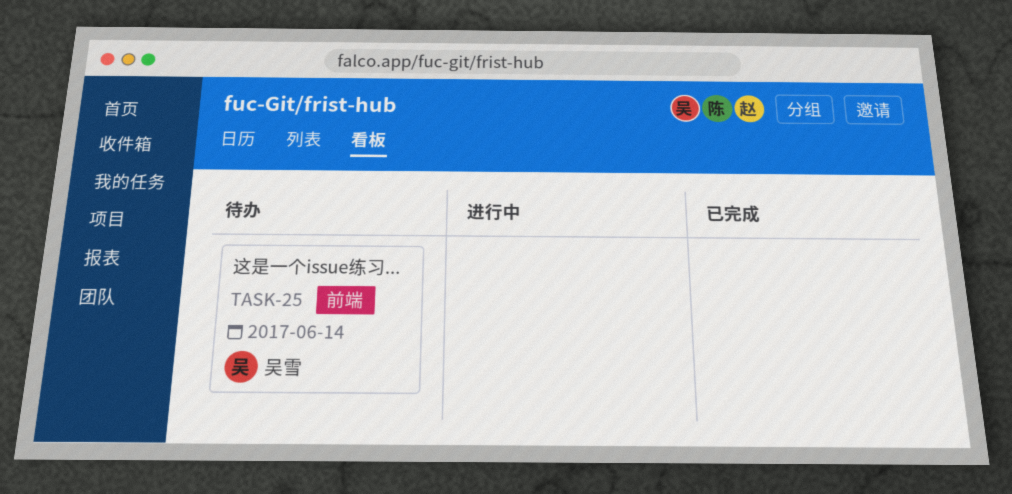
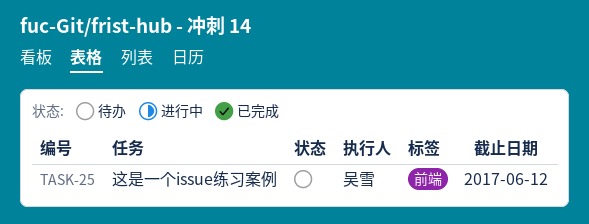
TASK-25, due: Jun 14 -> Jun 12

